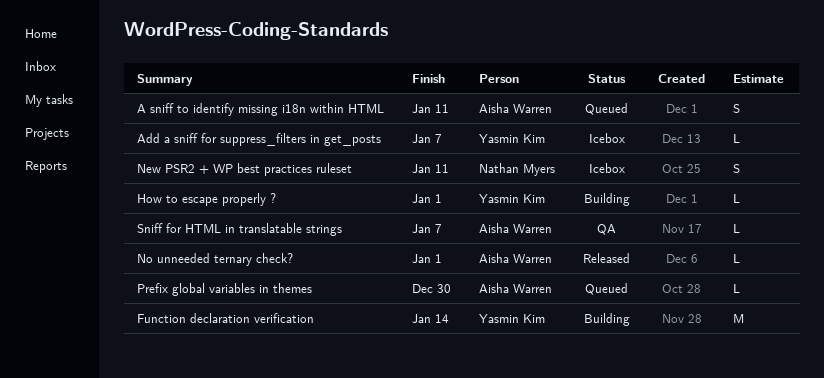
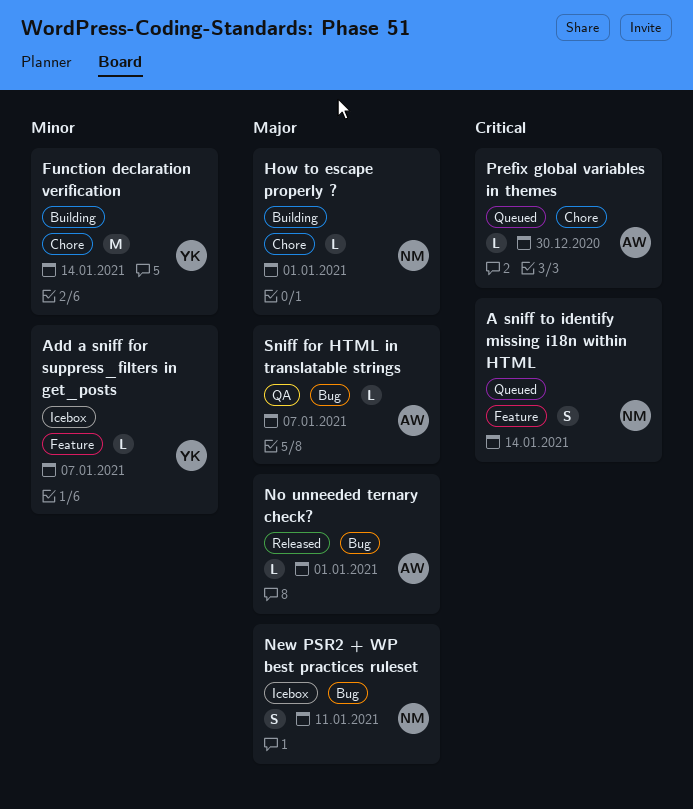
A sniff to identify missing i18n within HTML, owner: Aisha Warren -> Nathan Myers
A sniff to identify missing i18n within HTML, due: Jan 11 -> Jan 14
How to escape properly ?, owner: Yasmin Kim -> Nathan Myers

